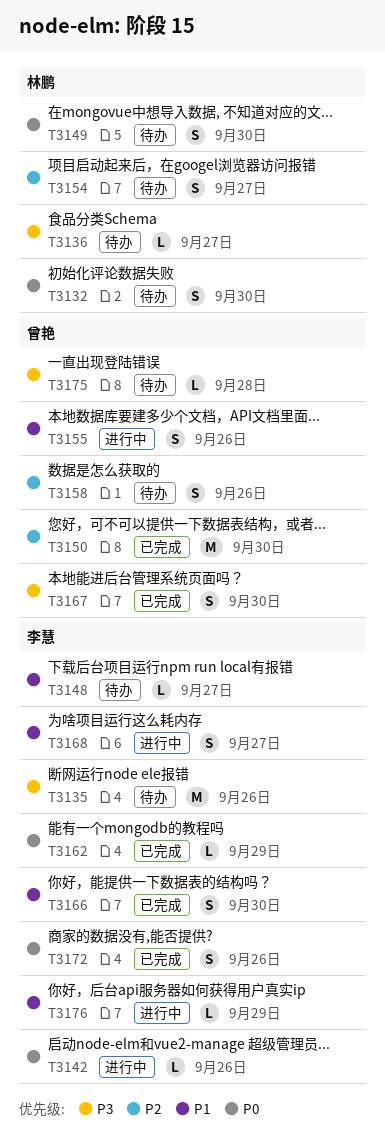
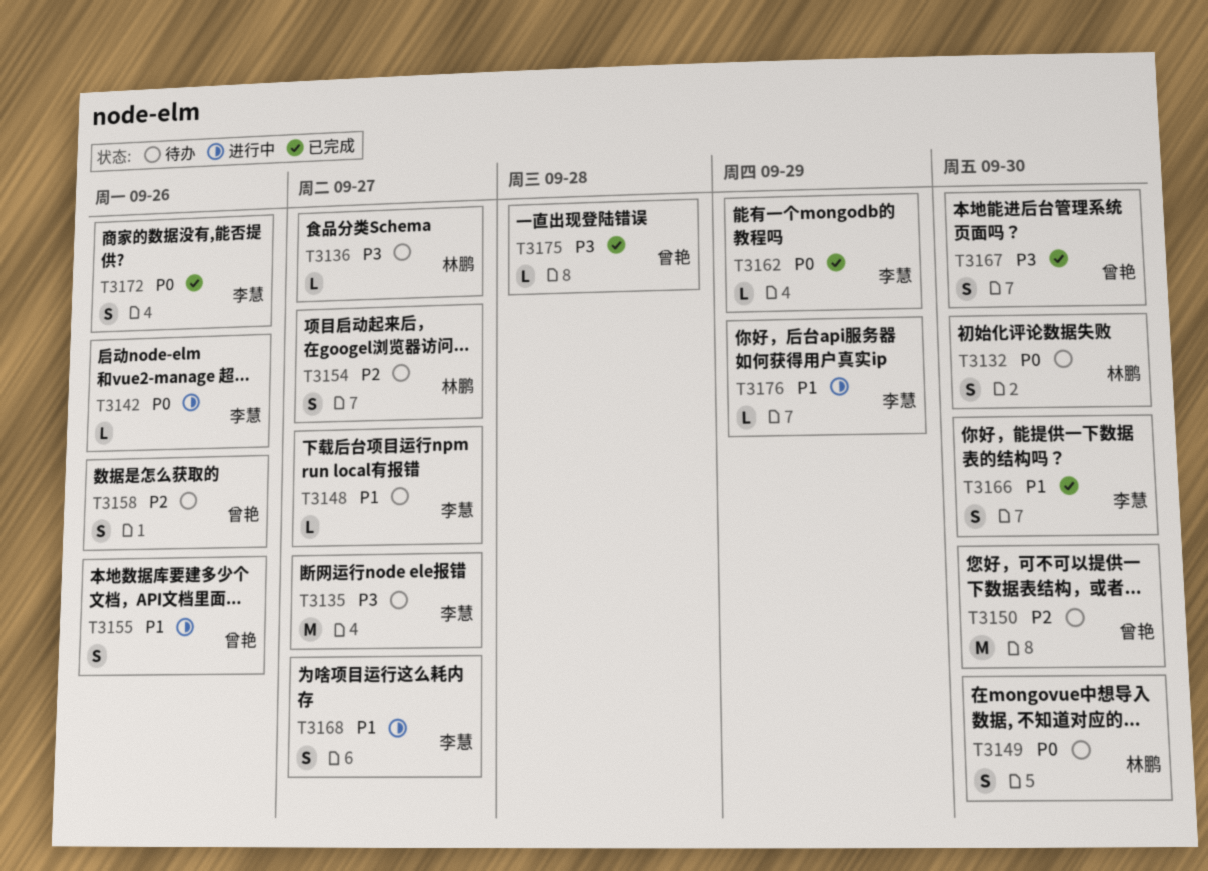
T3135, due: Sep 26 -> Sep 27
T3150, status: 已完成 -> 待办
T3175, status: 待办 -> 已完成

